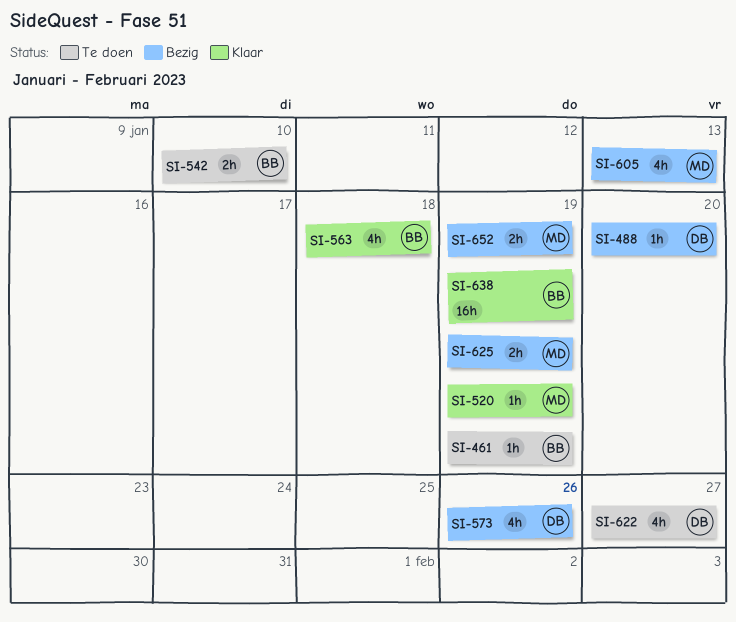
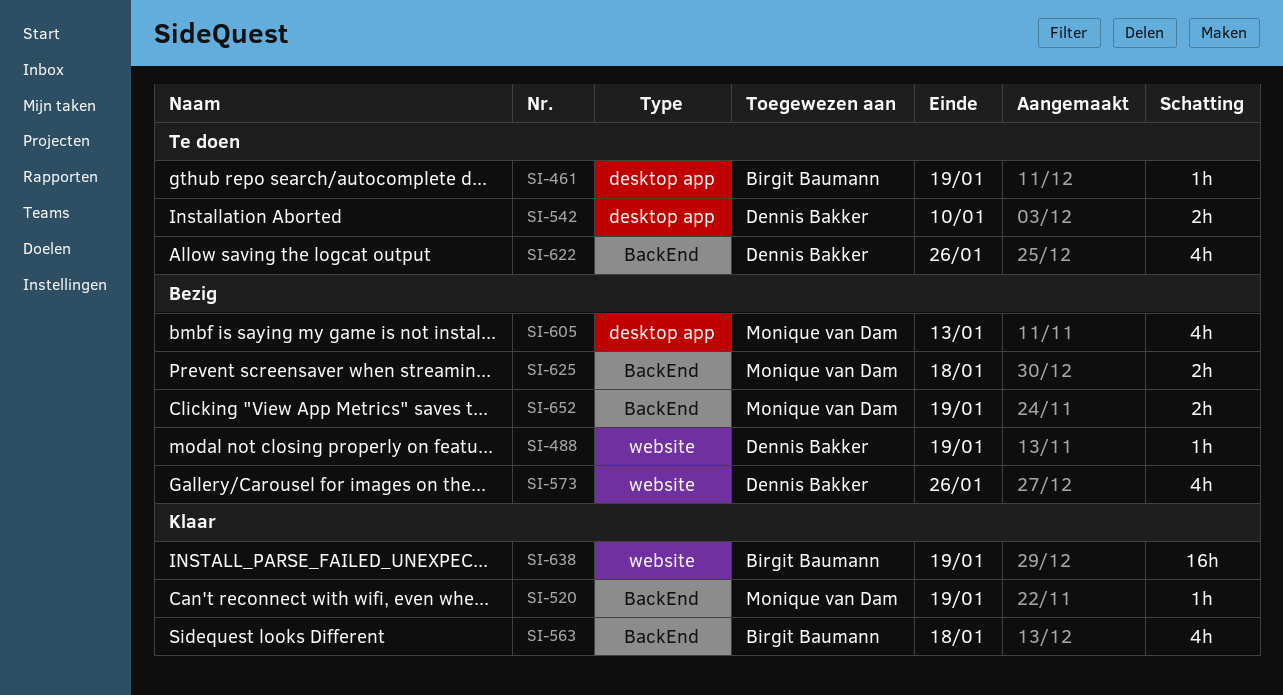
SI-488, due: Jan 20 -> Jan 19
SI-542, owner: Birgit Baumann -> Dennis Bakker
SI-622, due: Jan 27 -> Jan 26
SI-625, due: Jan 19 -> Jan 18

